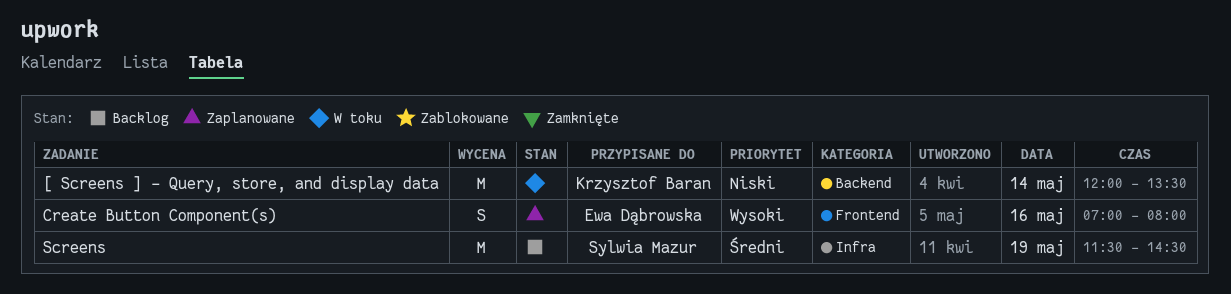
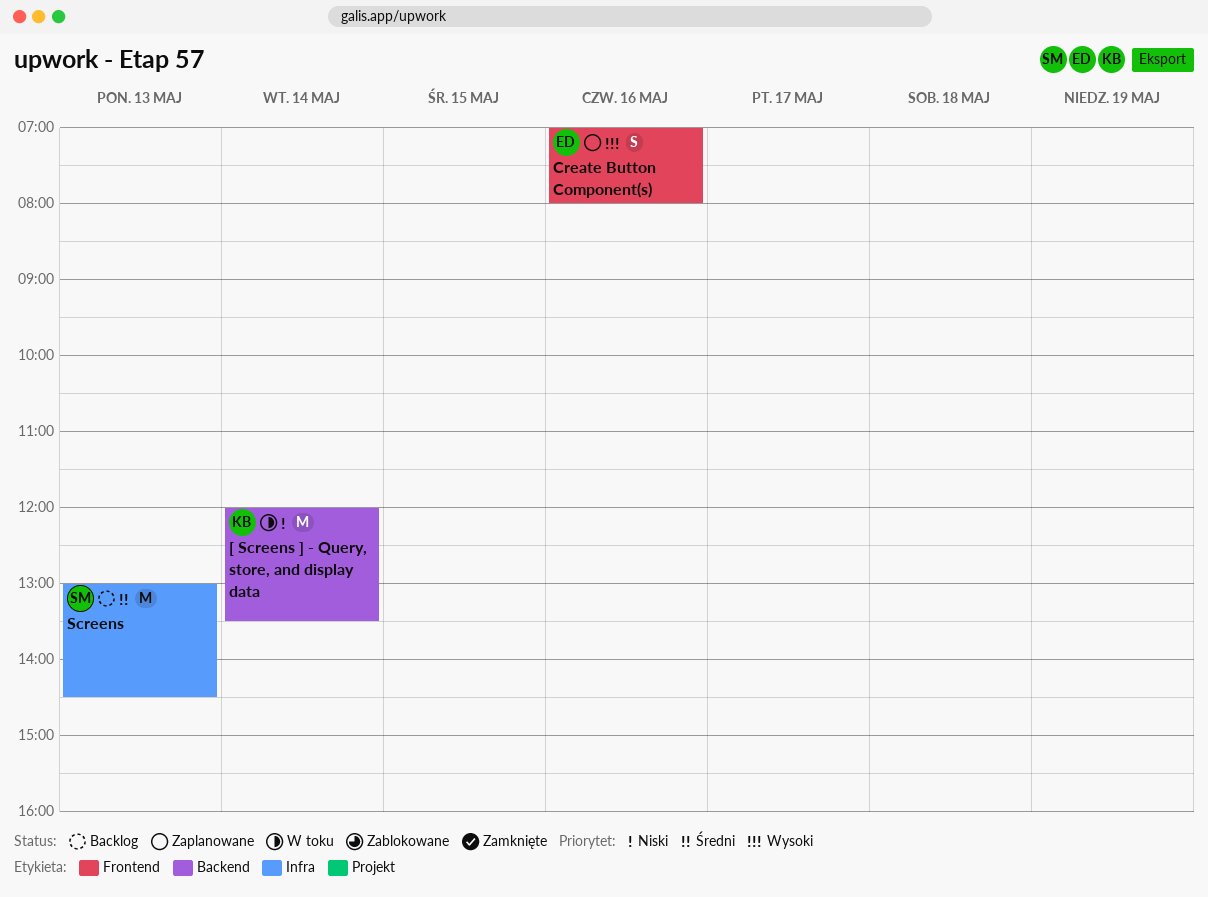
Screens, day: May 19 -> May 13
Screens, begins: 11:30 -> 13:00

